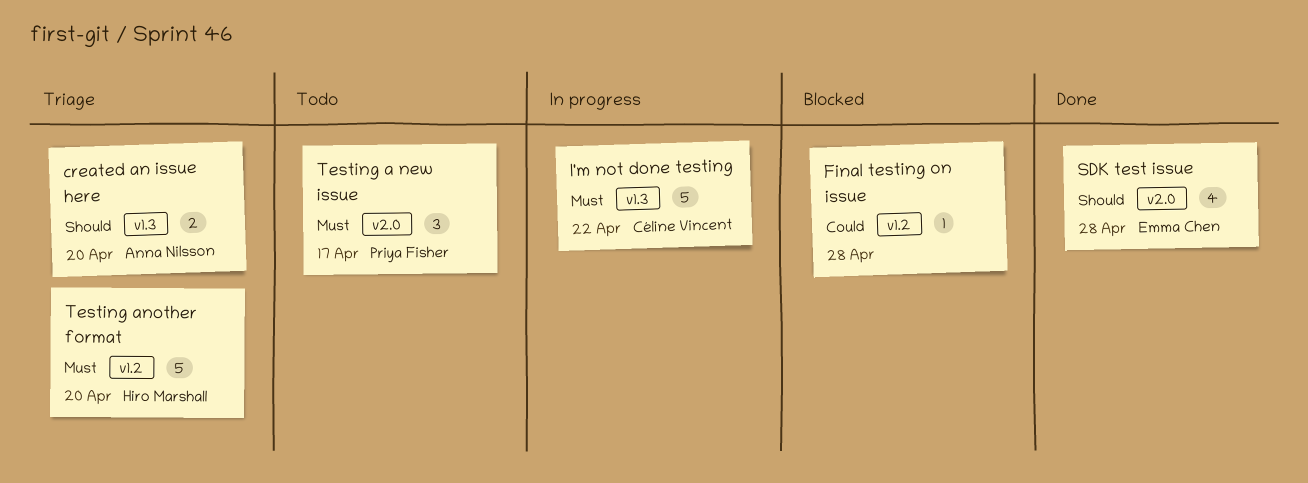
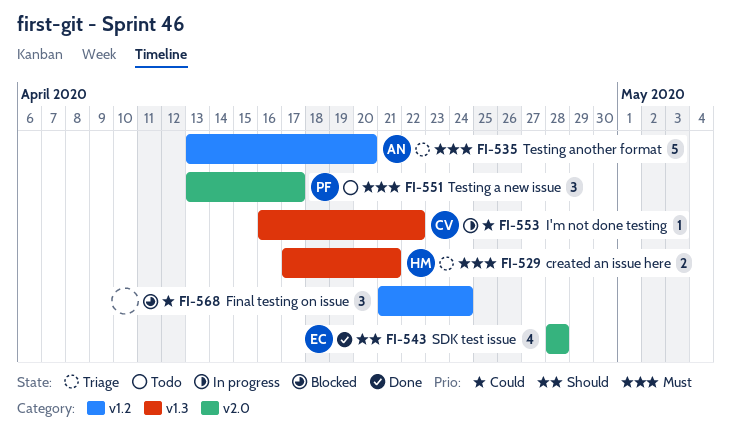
created an issue here, owner: Anna Nilsson -> Hiro Marshall
created an issue here, priority: Should -> Must
created an issue here, due: Apr 20 -> Apr 21
Final testing on issue, estimate: 1 -> 3
Final testing on issue, due: Apr 28 -> Apr 24
I'm not done testing, priority: Must -> Could
I'm not done testing, estimate: 5 -> 1
Testing another format, owner: Hiro Marshall -> Anna Nilsson

